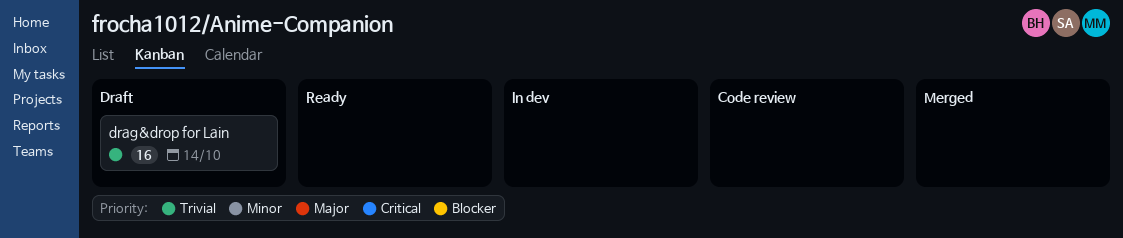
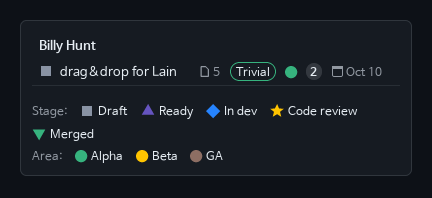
drag&drop for Lain, estimate: 16 -> 2
drag&drop for Lain, due: Oct 14 -> Oct 10

